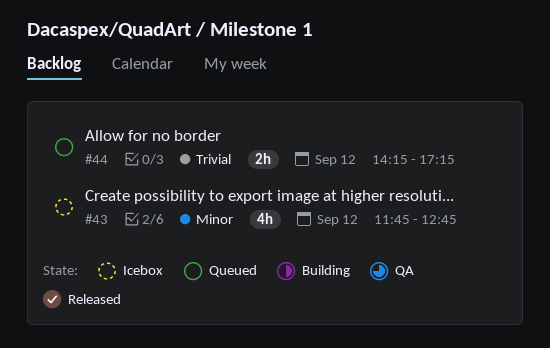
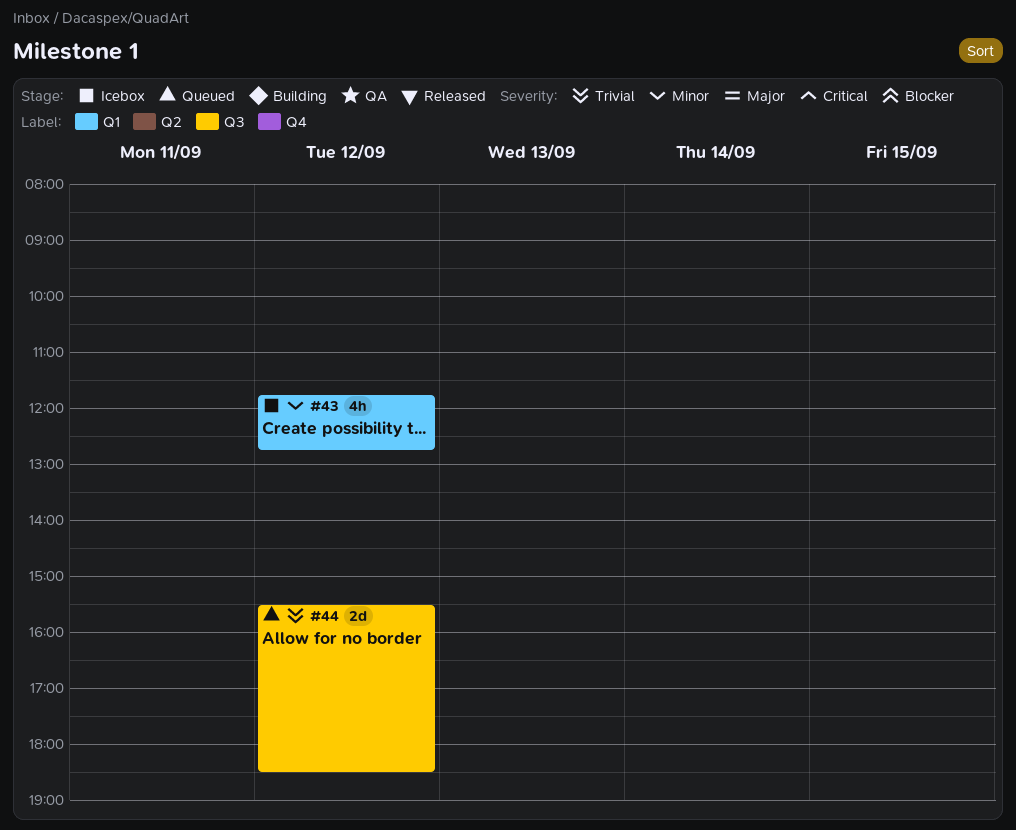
#44, estimate: 2h -> 2d
#44, begins: 14:15 -> 15:30
#44, ends: 17:15 -> 18:30

